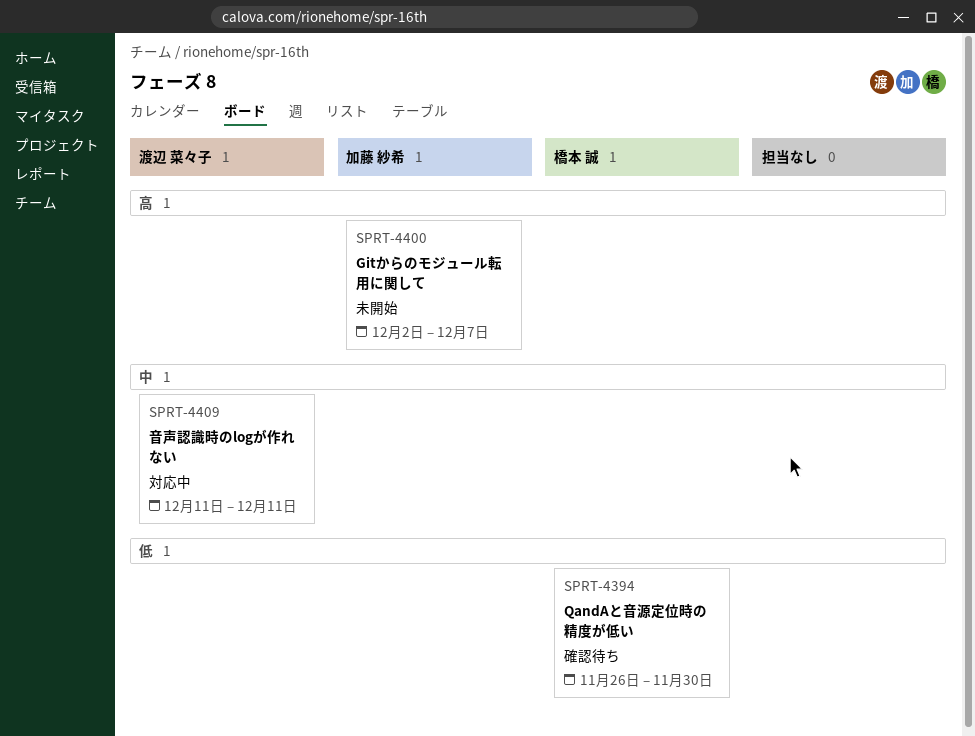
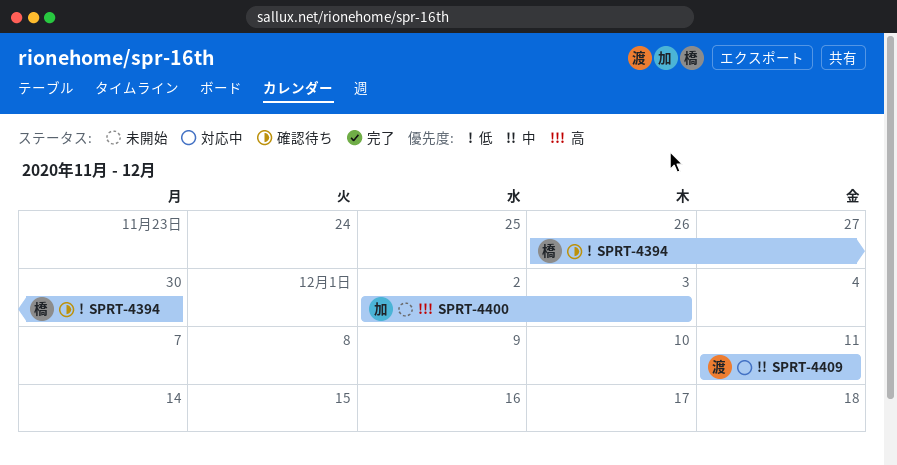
SPRT-4400, due: Dec 7 -> Dec 3

